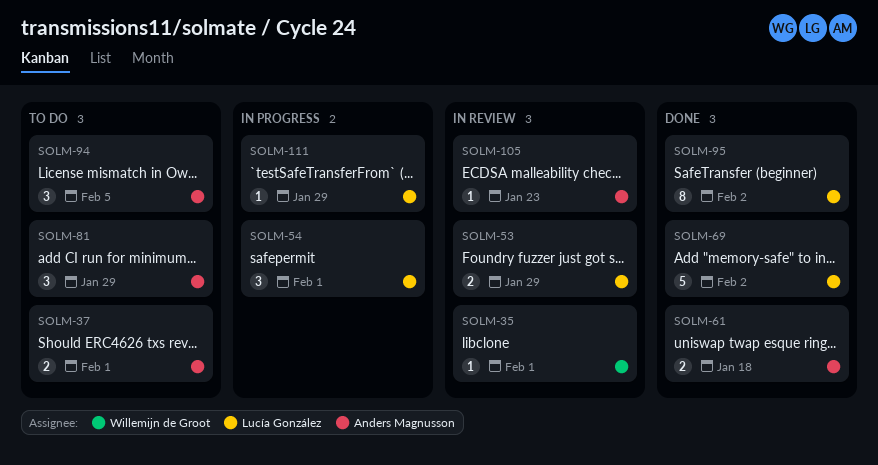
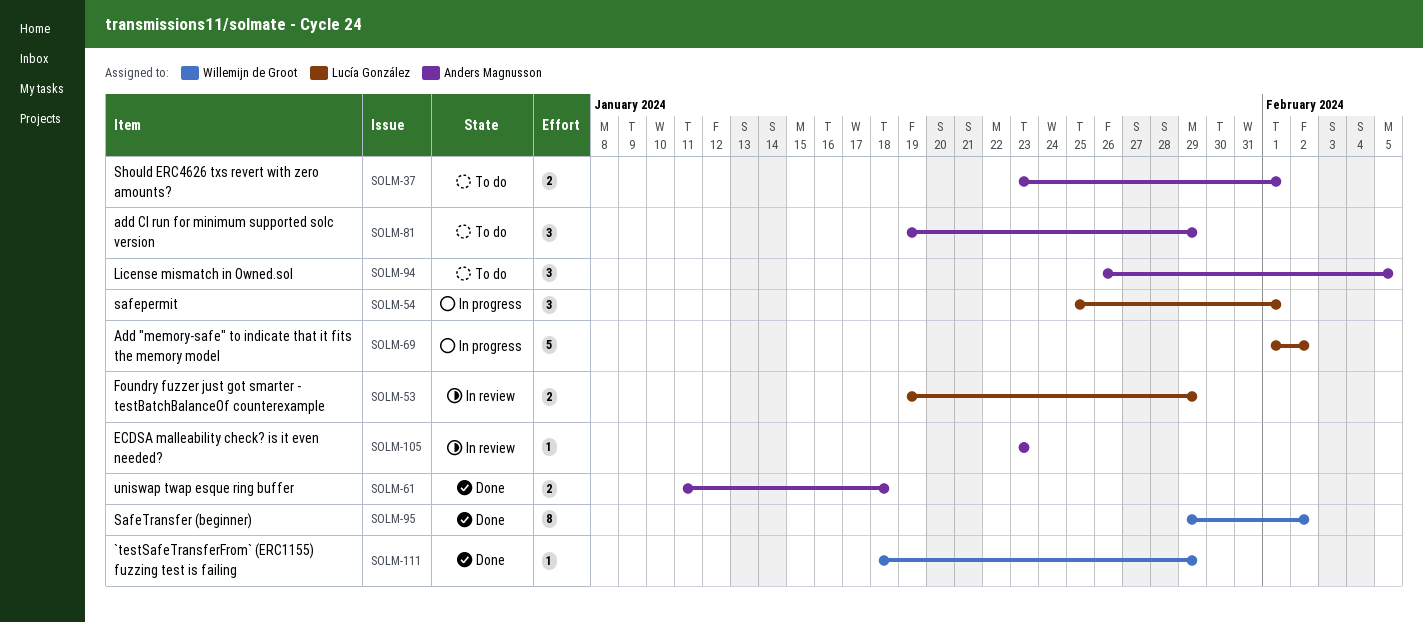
SOLM-35: present -> none
SOLM-69, status: Done -> In progress
SOLM-95, owner: Lucía González -> Willemijn de Groot
SOLM-111, status: In progress -> Done
SOLM-111, owner: Lucía González -> Willemijn de Groot

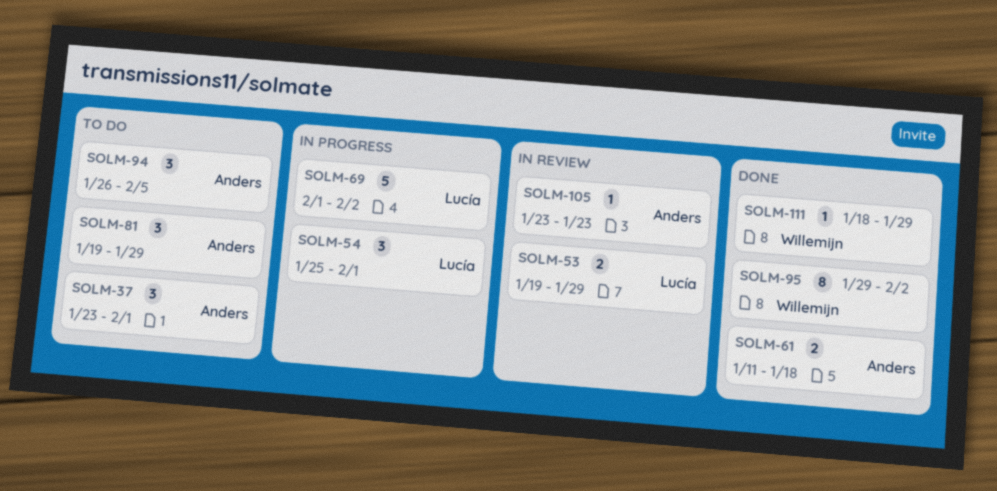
SOLM-37, estimate: 2 -> 3

